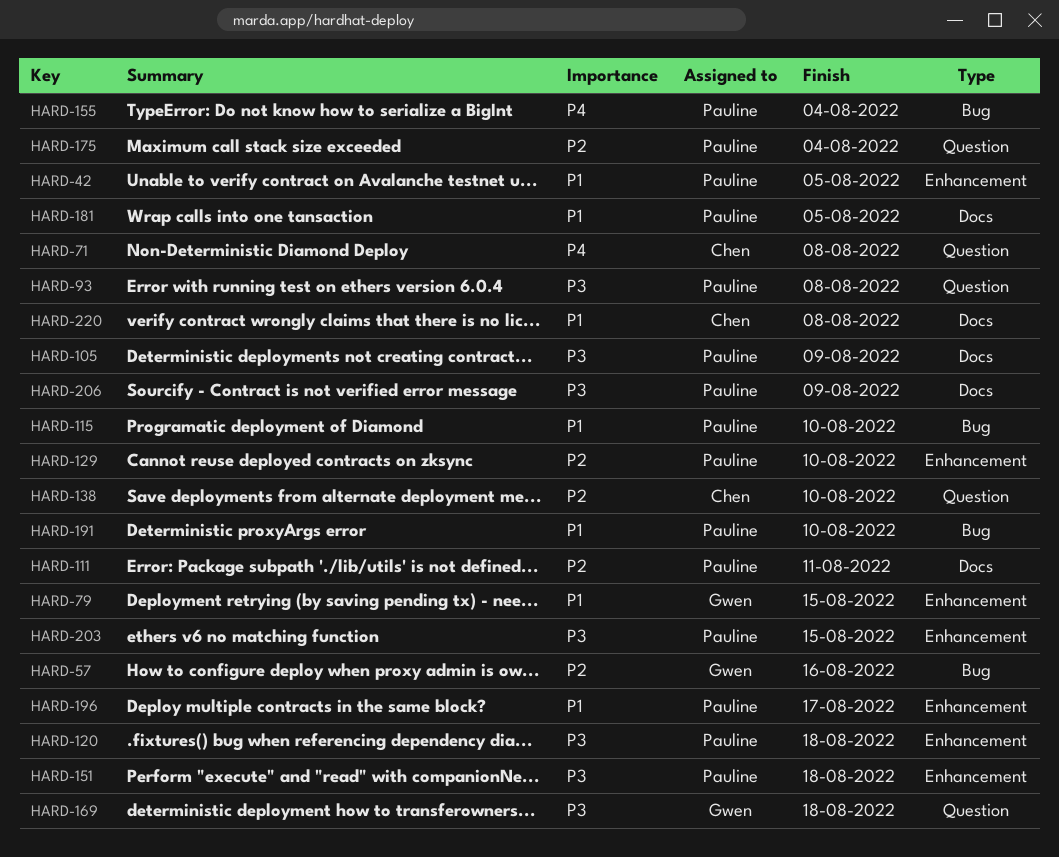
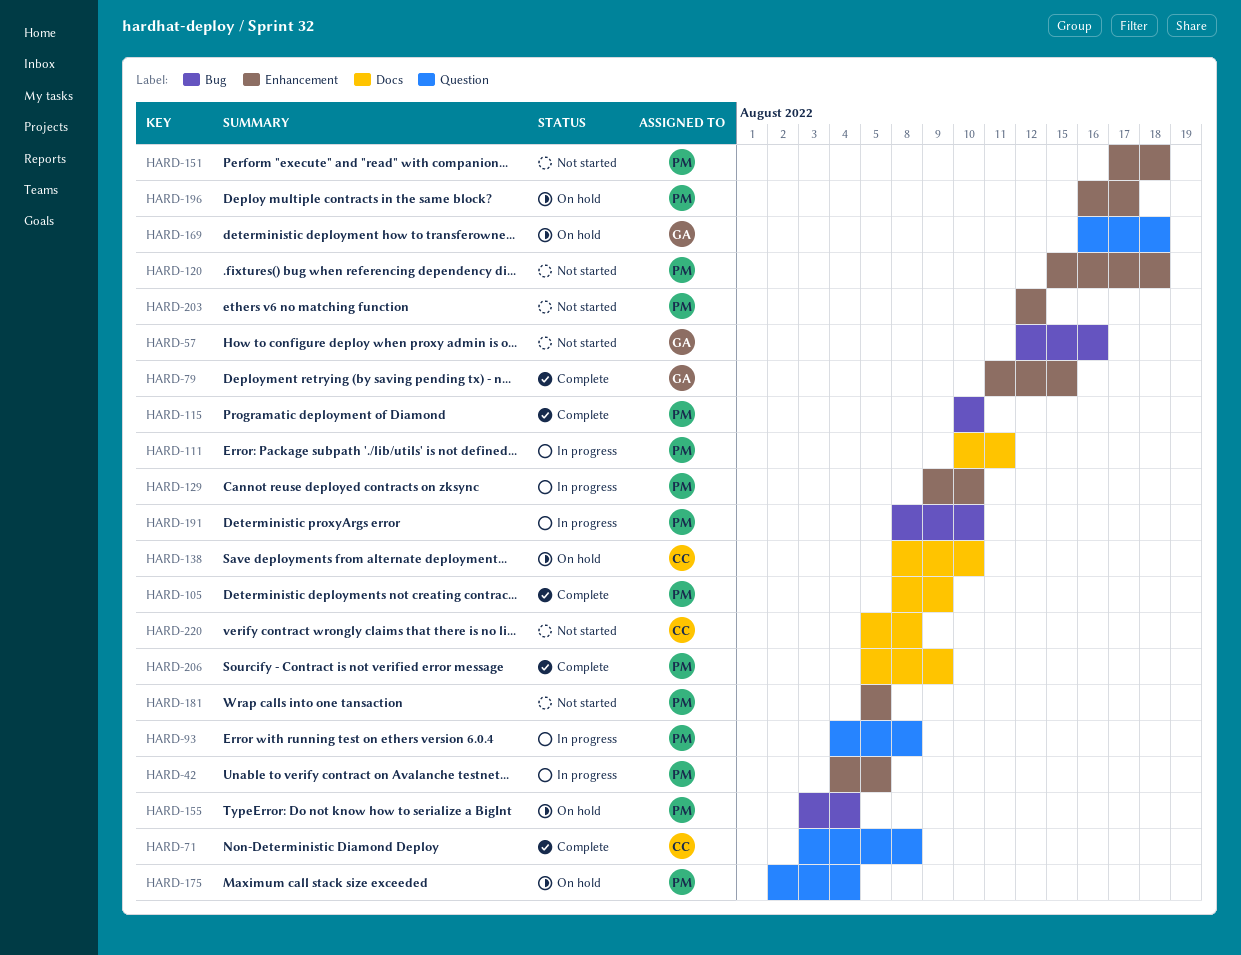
HARD-138, label: Question -> Docs
HARD-181, label: Docs -> Enhancement
HARD-203, due: Aug 15 -> Aug 12

